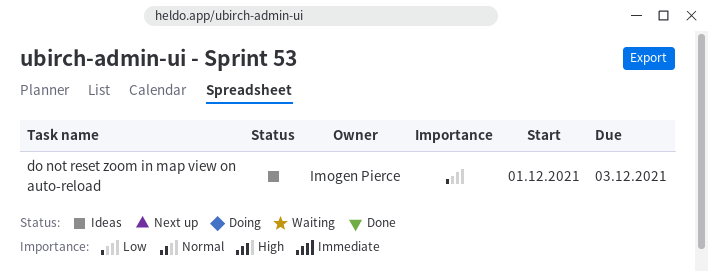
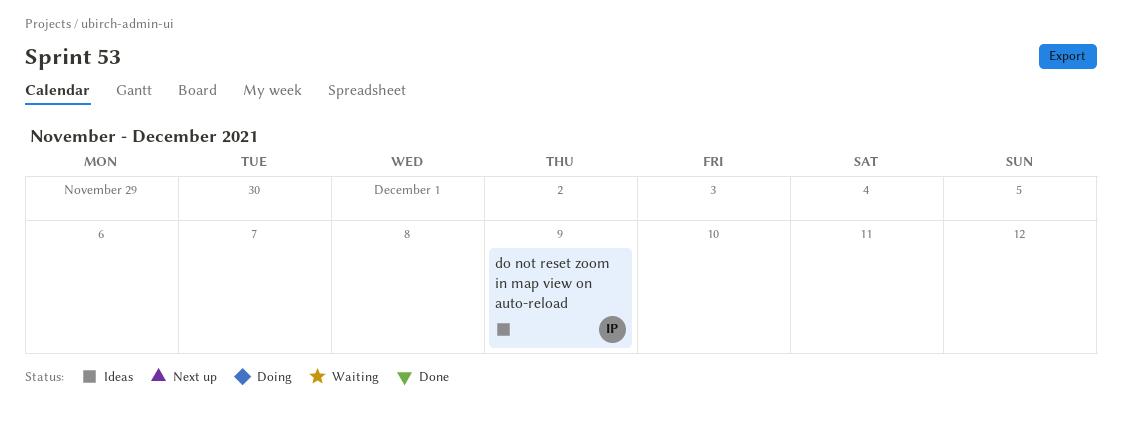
do not reset zoom in map view on auto-reload, due: Dec 3 -> Dec 9

